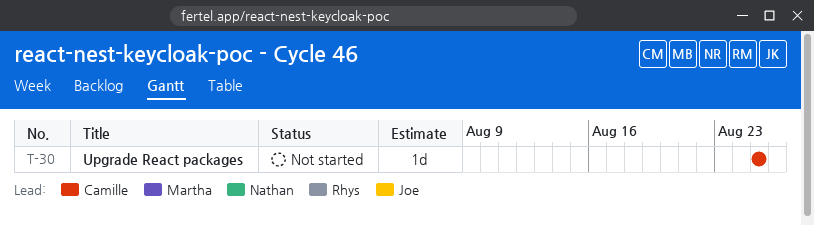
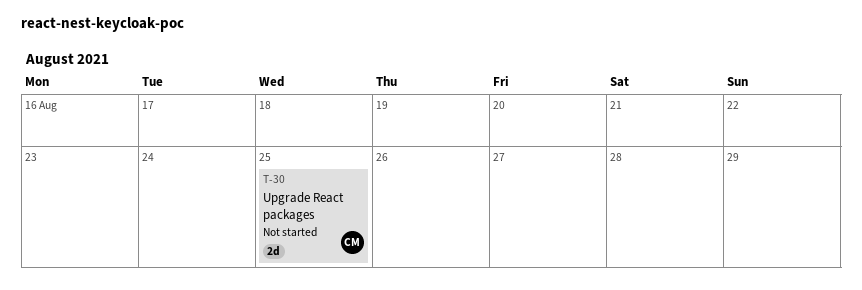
T-30, estimate: 1d -> 2d

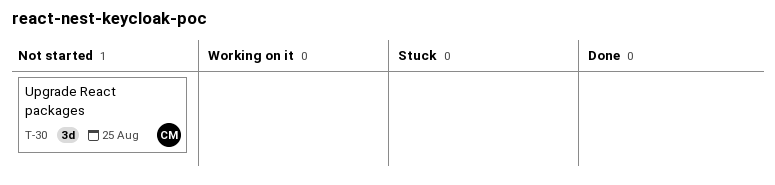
T-30, estimate: 2d -> 3d

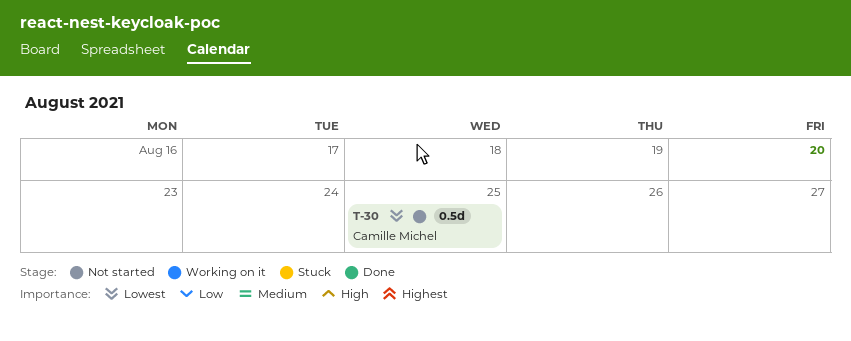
T-30, estimate: 3d -> 0.5d

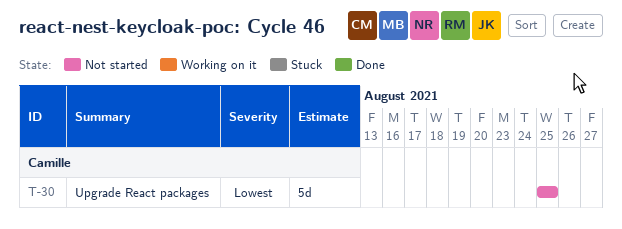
T-30, estimate: 0.5d -> 5d

